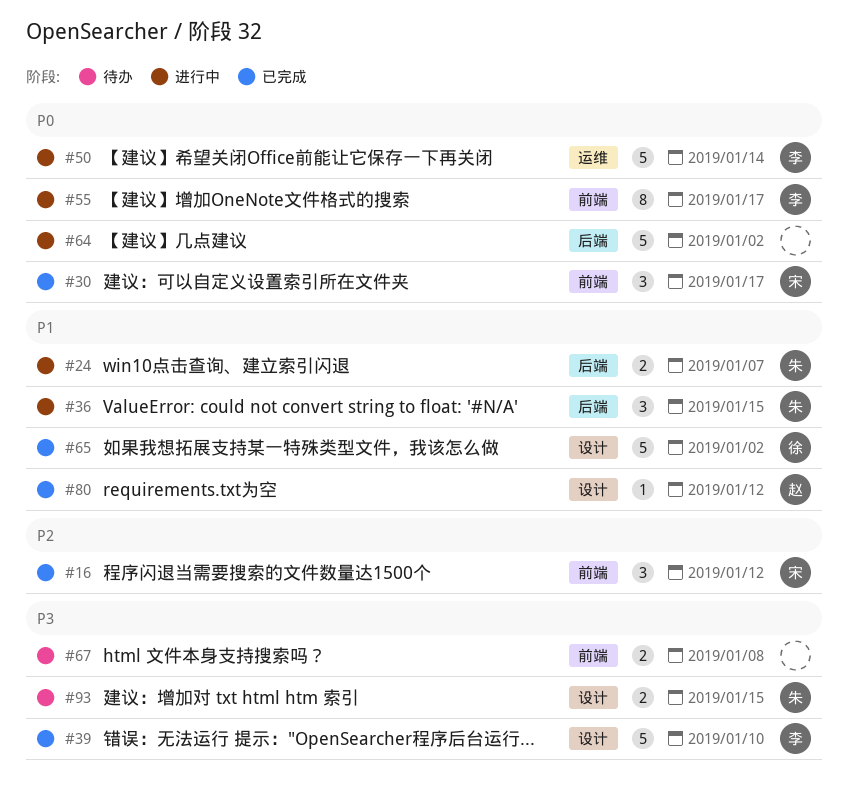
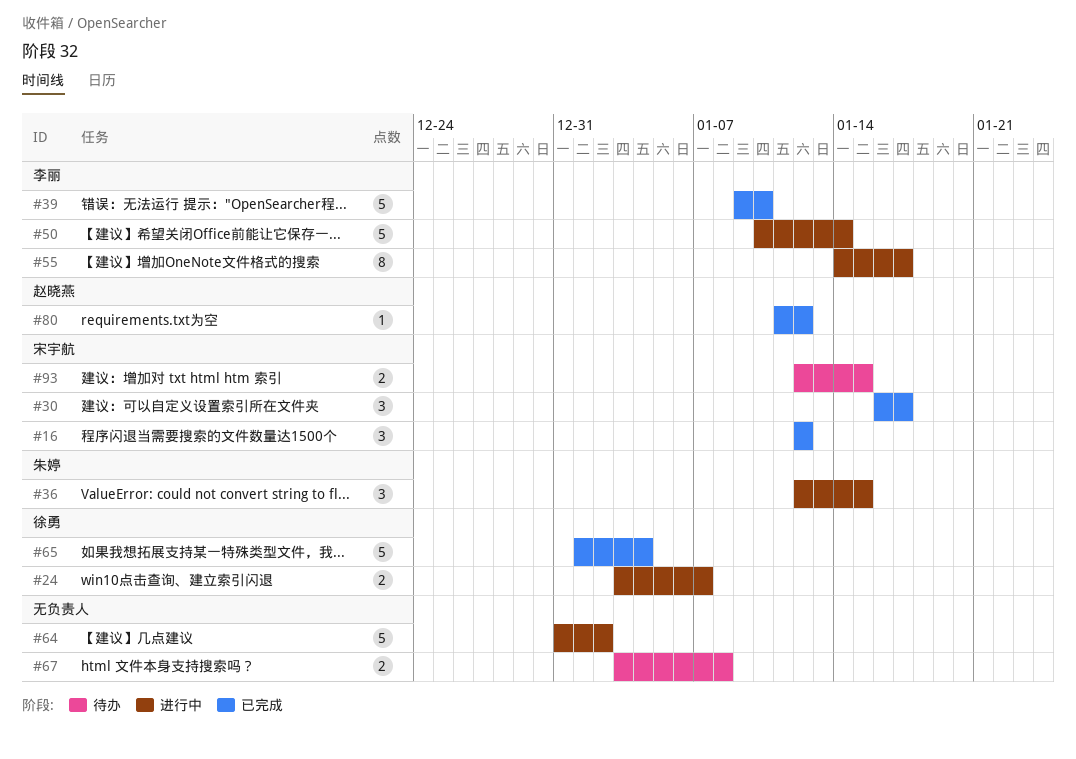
#24, owner: 朱婷 -> 徐勇
#65, due: Jan 2 -> Jan 4
#93, owner: 朱婷 -> 宋宇航

